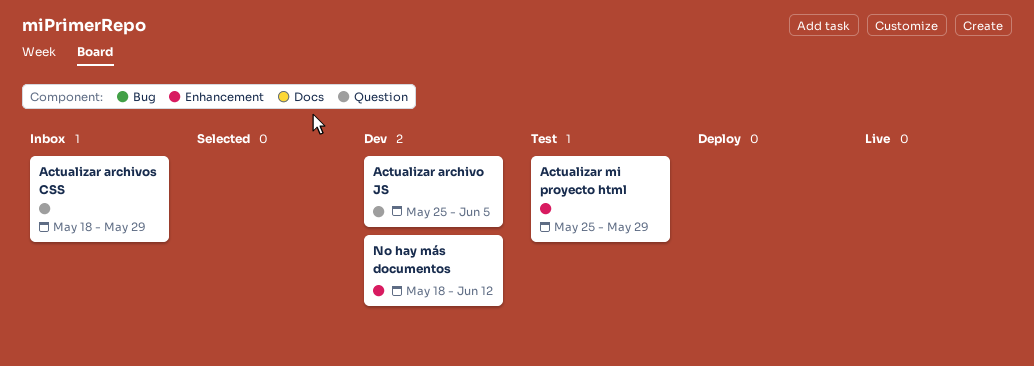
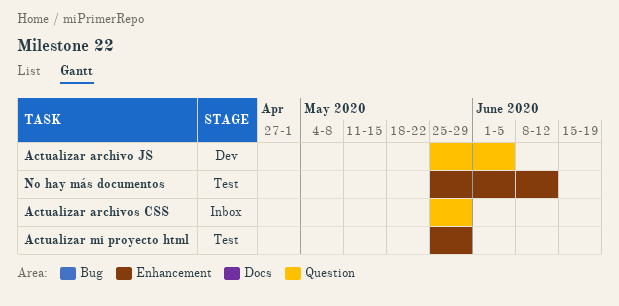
Actualizar archivos CSS, start: May 18 -> May 25
No hay más documentos, status: Dev -> Test
No hay más documentos, start: May 18 -> May 25

